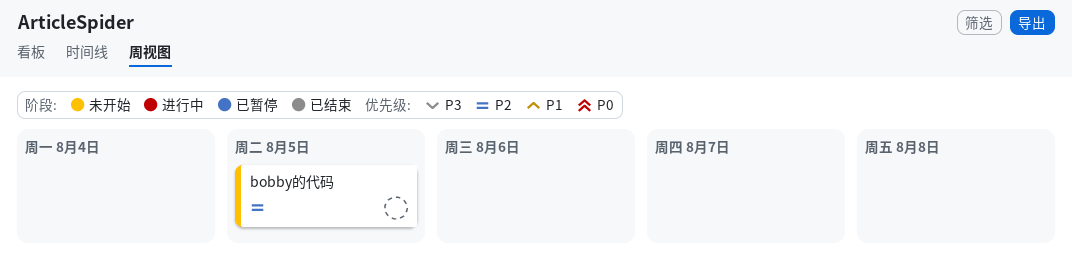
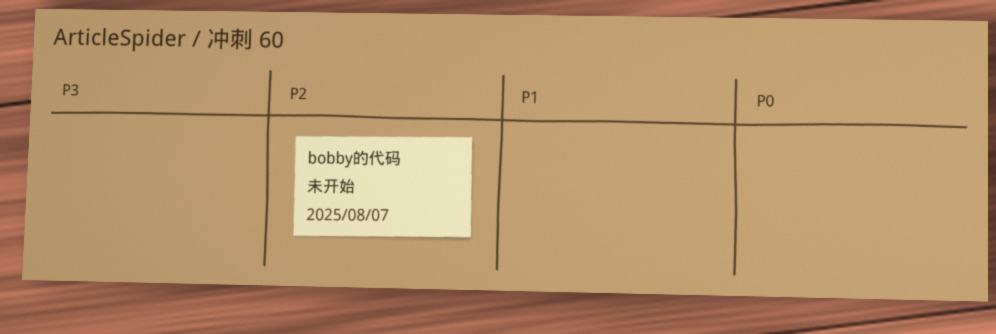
bobby的代码, due: Aug 5 -> Aug 7

